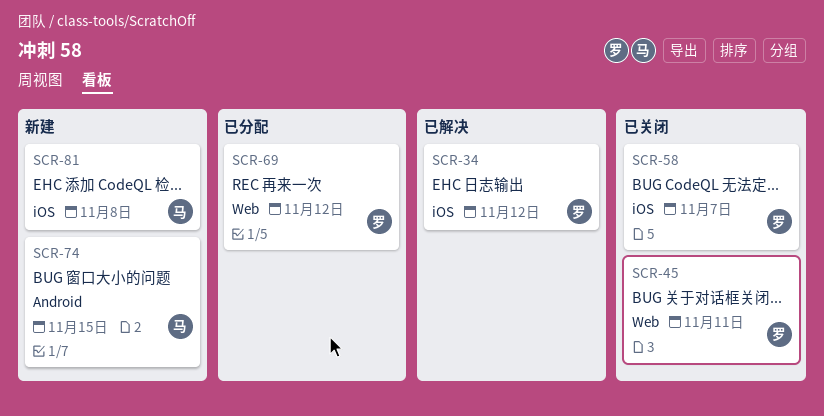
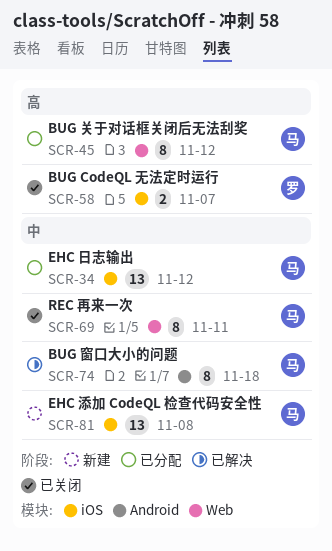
SCR-34, status: 已解决 -> 已分配
SCR-34, owner: 罗 -> 马
SCR-45, status: 已关闭 -> 已分配
SCR-45, owner: 罗 -> 马
SCR-45, due: Nov 11 -> Nov 12
SCR-69, status: 已分配 -> 已关闭
SCR-69, owner: 罗 -> 马
SCR-69, due: Nov 12 -> Nov 11
SCR-74, status: 新建 -> 已解决
SCR-74, due: Nov 15 -> Nov 18

